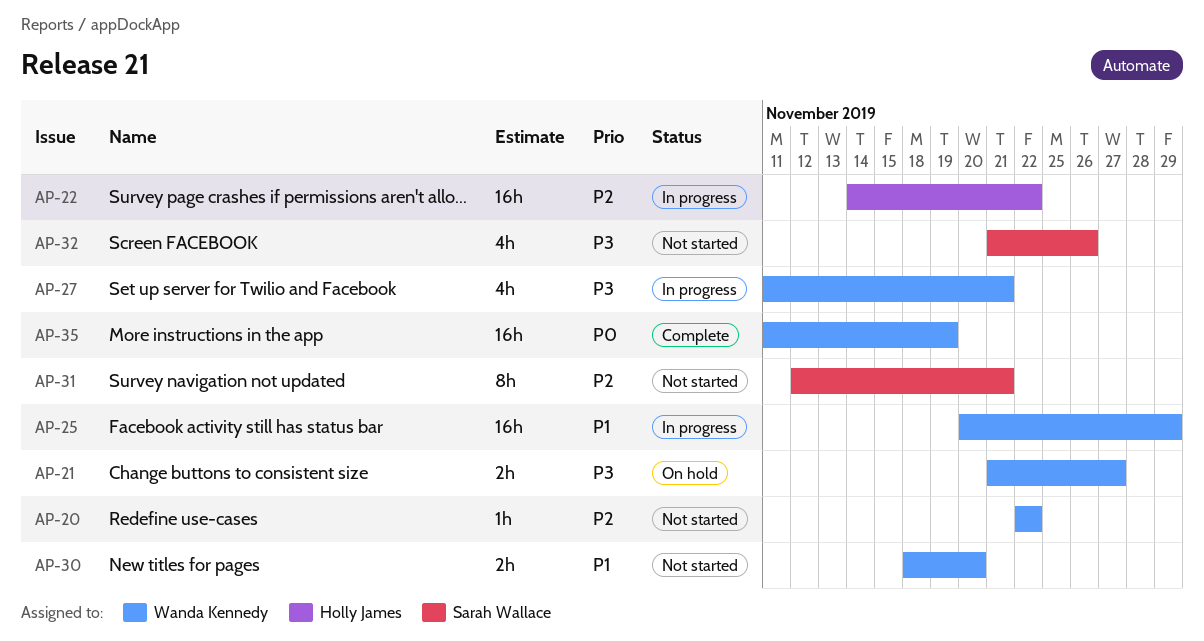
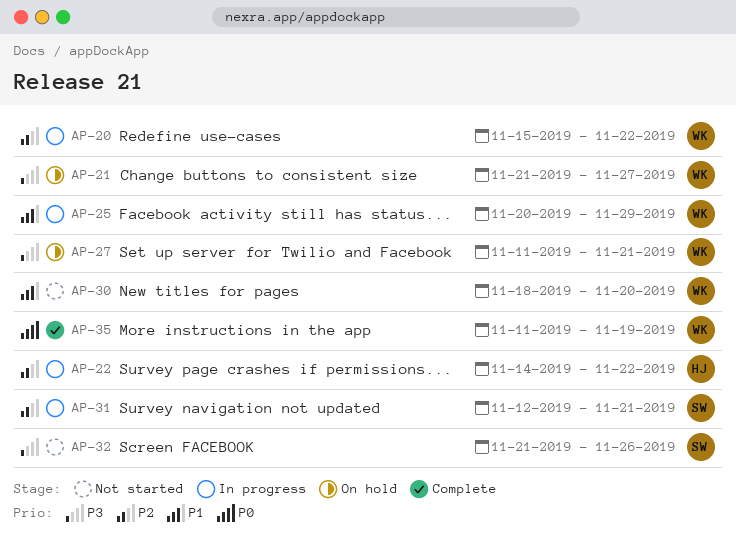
AP-20, status: Not started -> In progress
AP-20, start: Nov 22 -> Nov 15
AP-27, status: In progress -> On hold
AP-31, status: Not started -> In progress

